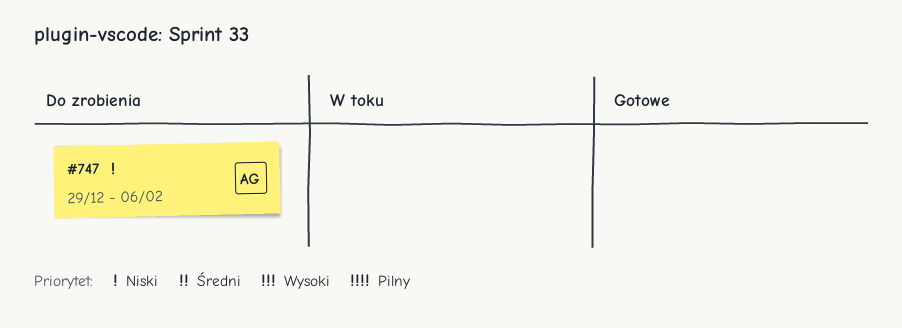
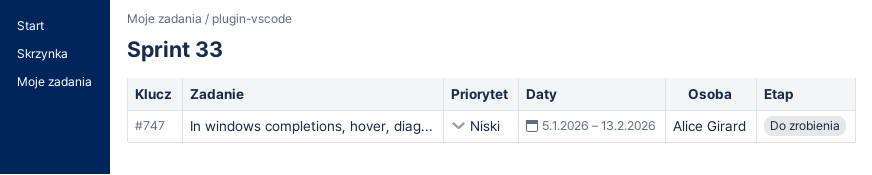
#747, start: Dec 29 -> Jan 5
#747, due: Feb 6 -> Feb 13

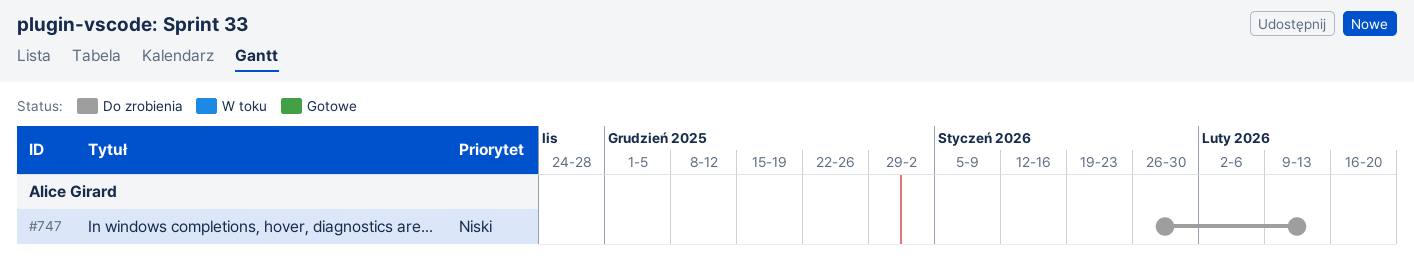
#747, start: Jan 5 -> Jan 26

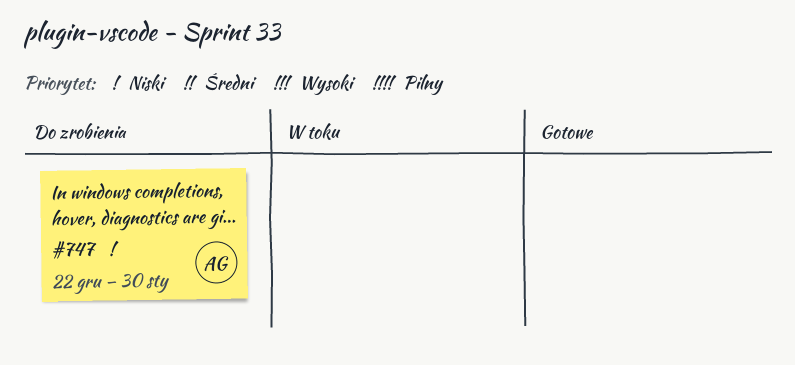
#747, start: Jan 26 -> Dec 22
#747, due: Feb 13 -> Jan 30

